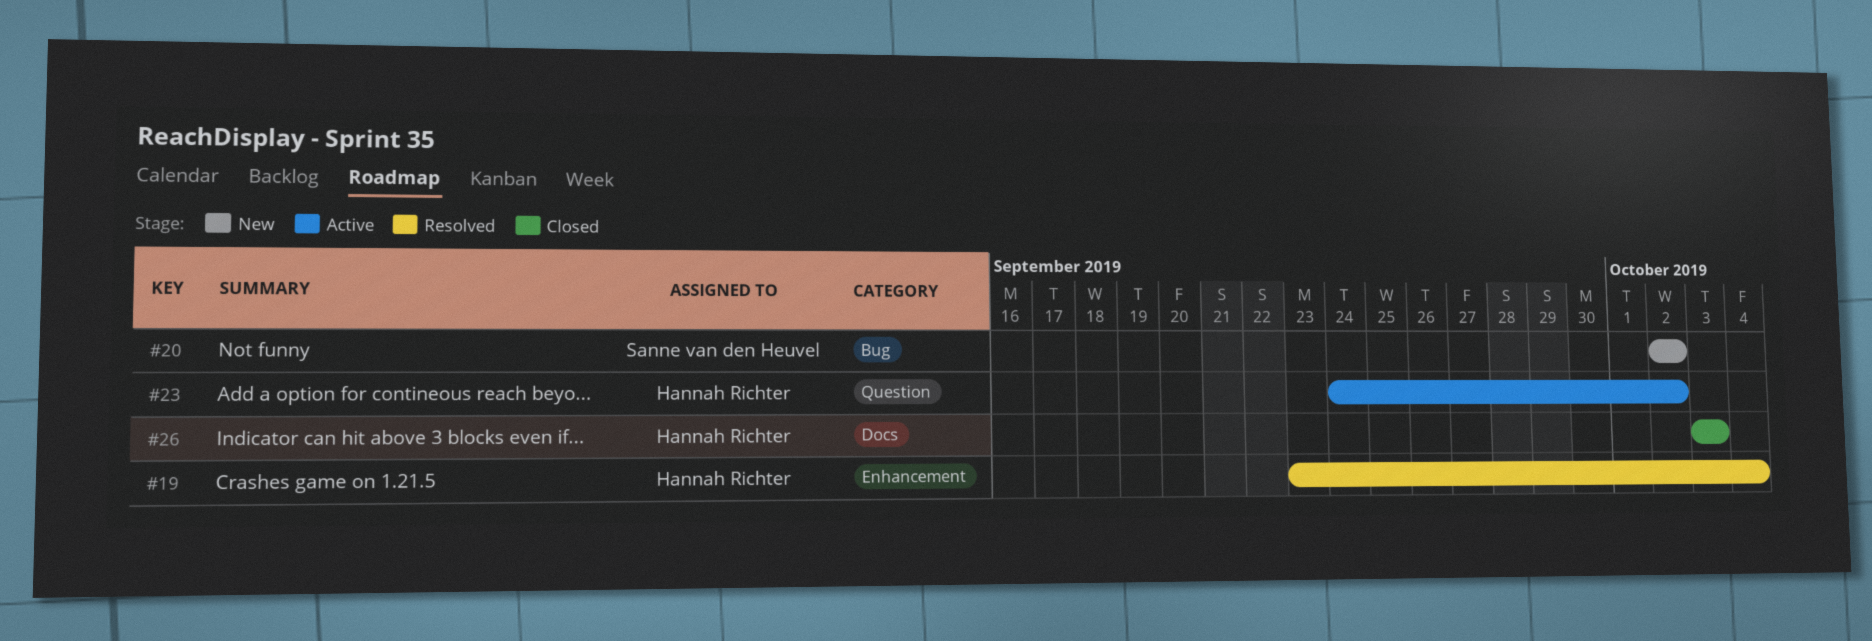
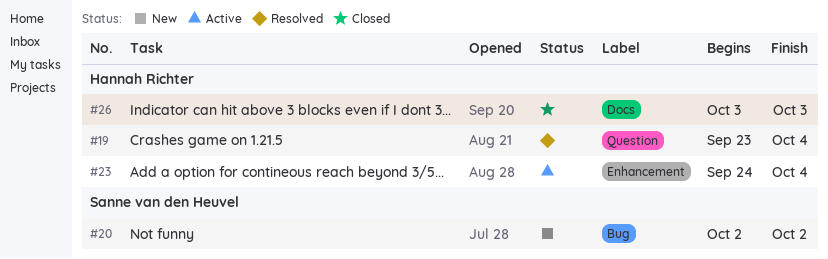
#19, label: Enhancement -> Question
#23, label: Question -> Enhancement
#23, due: Oct 2 -> Oct 4

